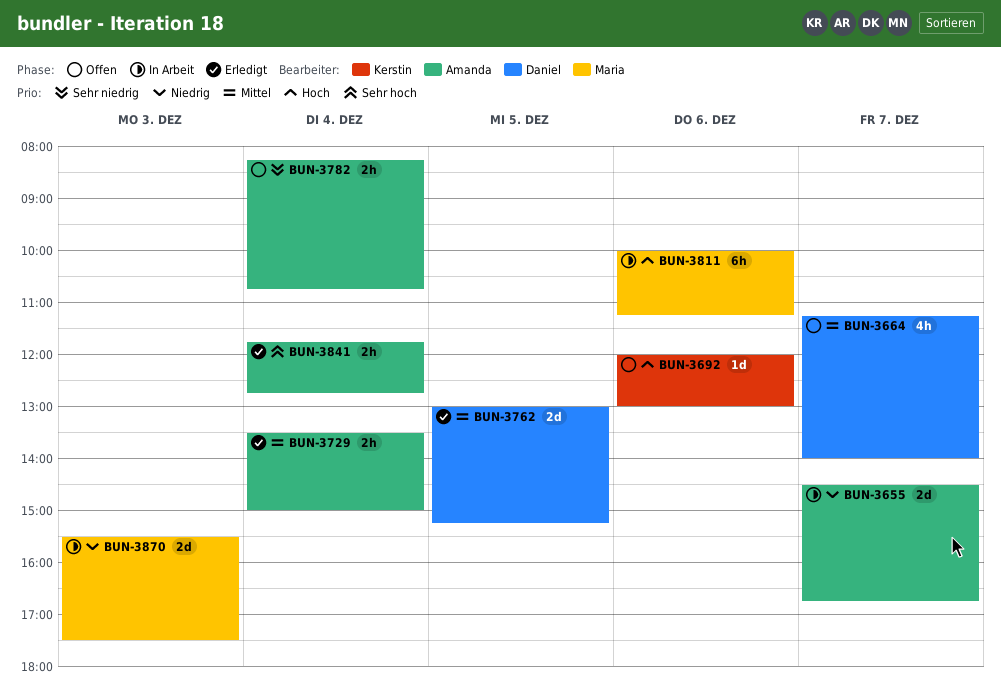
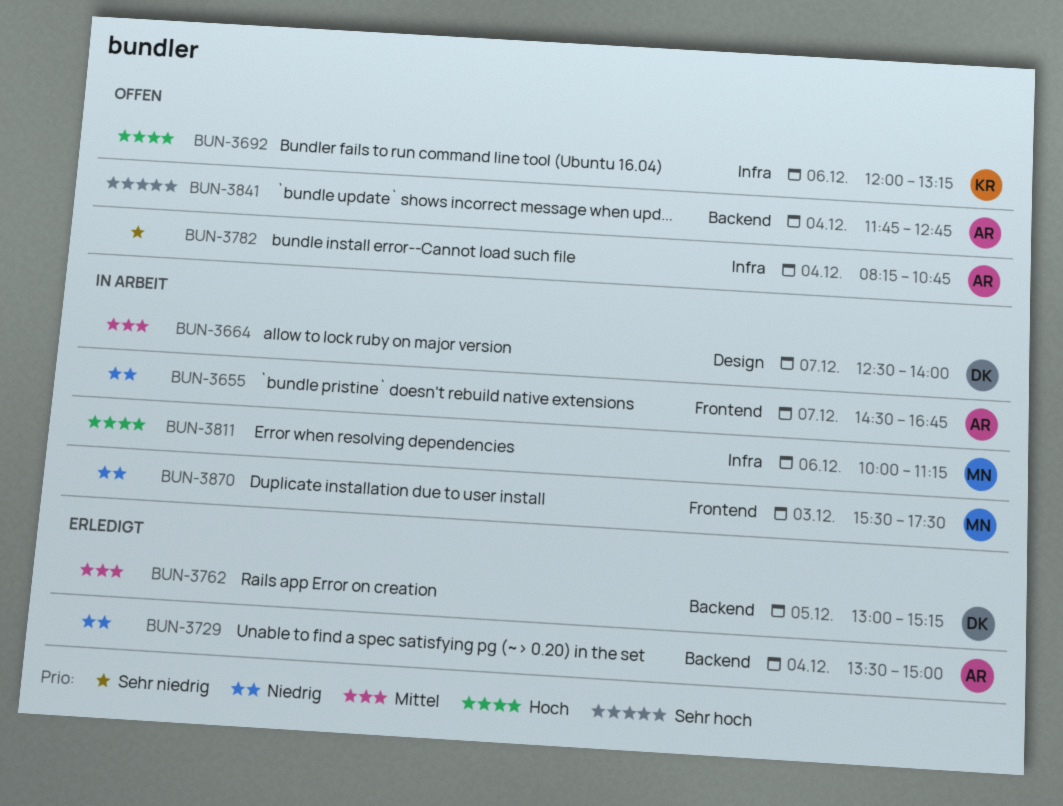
BUN-3664, status: Offen -> In Arbeit
BUN-3664, begins: 11:15 -> 12:30
BUN-3692, ends: 13:00 -> 13:15
BUN-3729, priority: Mittel -> Niedrig
BUN-3841, status: Erledigt -> Offen

